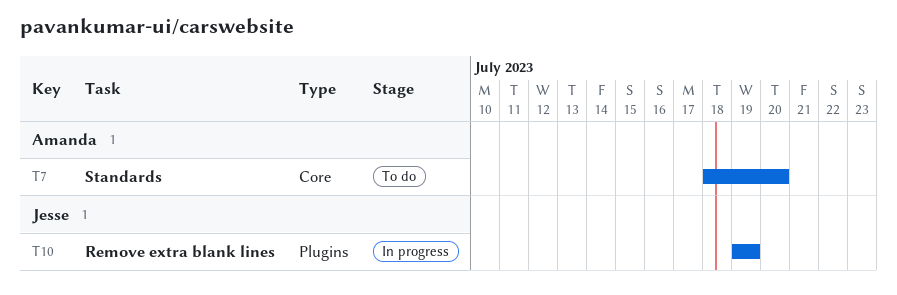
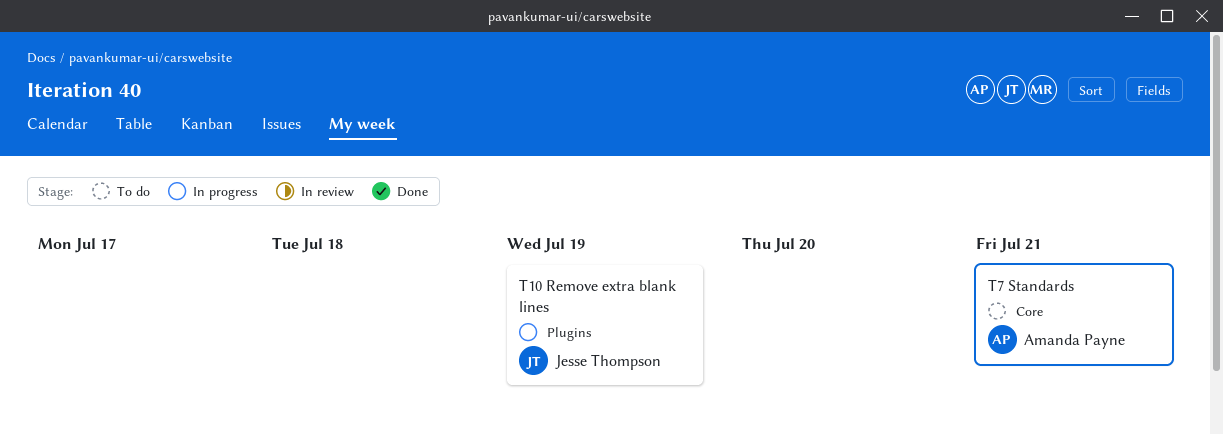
T7, due: Jul 20 -> Jul 21

